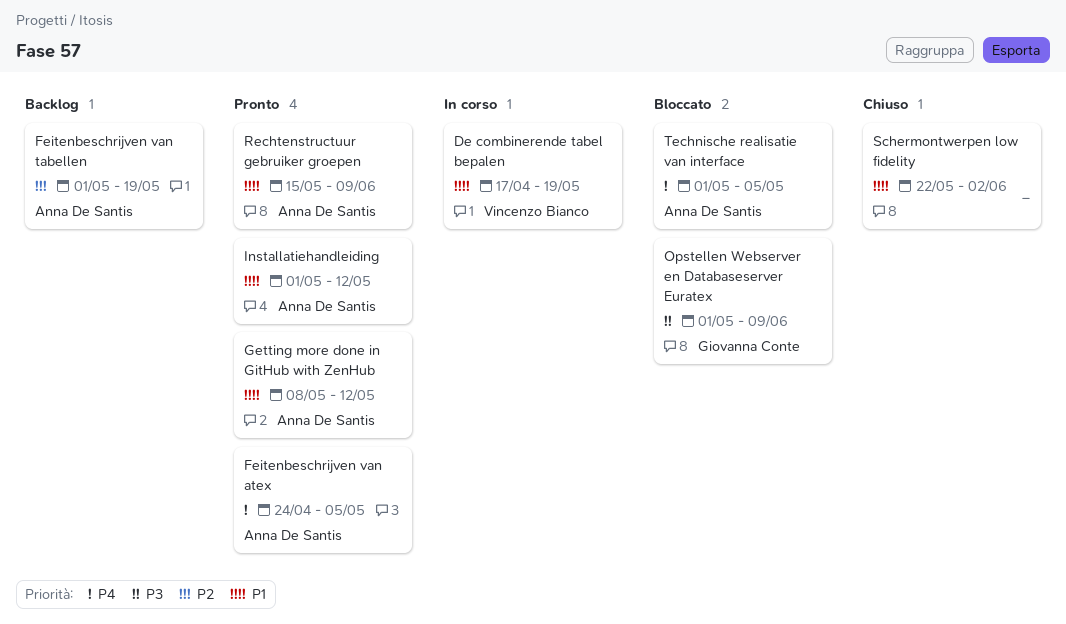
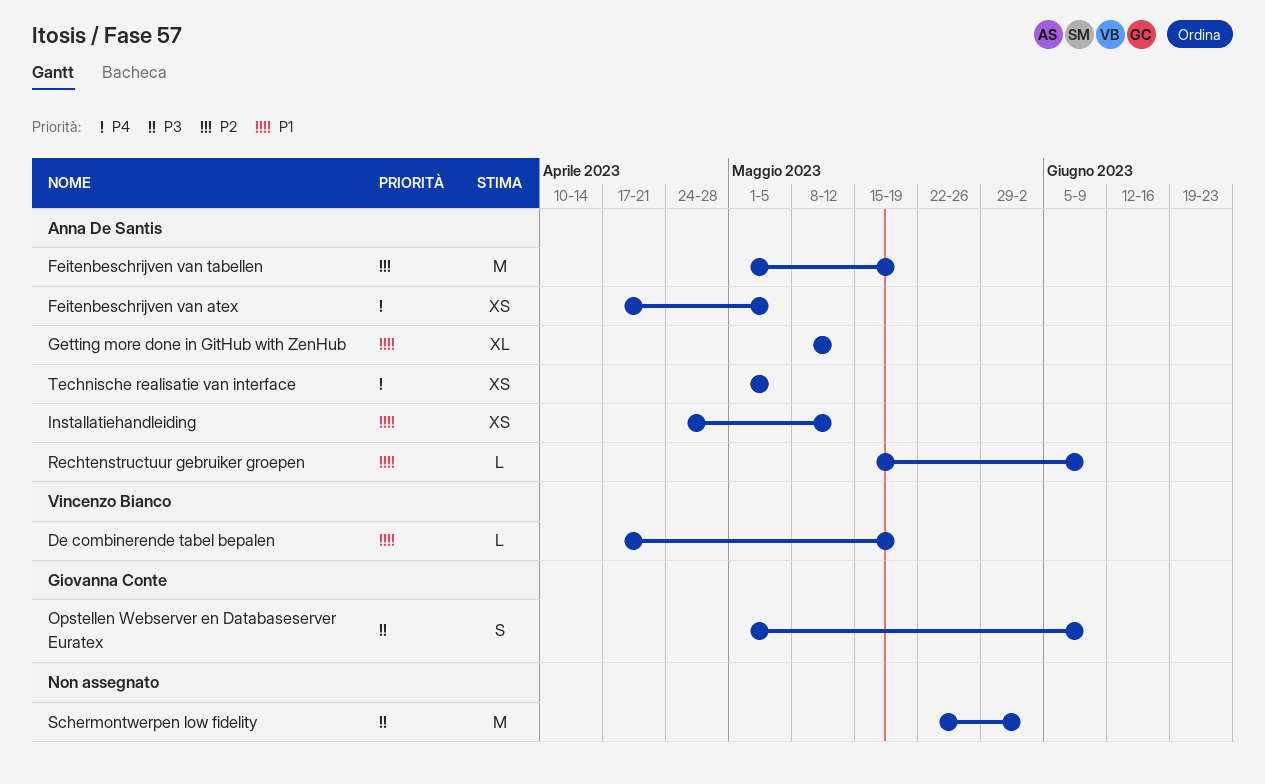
Feitenbeschrijven van atex, start: Apr 24 -> Apr 17
Installatiehandleiding, start: May 1 -> Apr 24
Schermontwerpen low fidelity, priority: P1 -> P3

